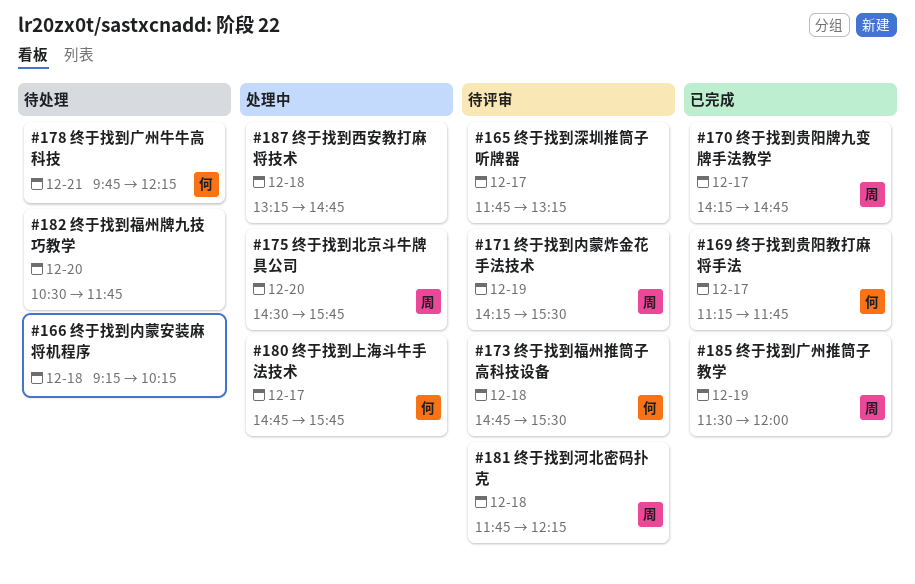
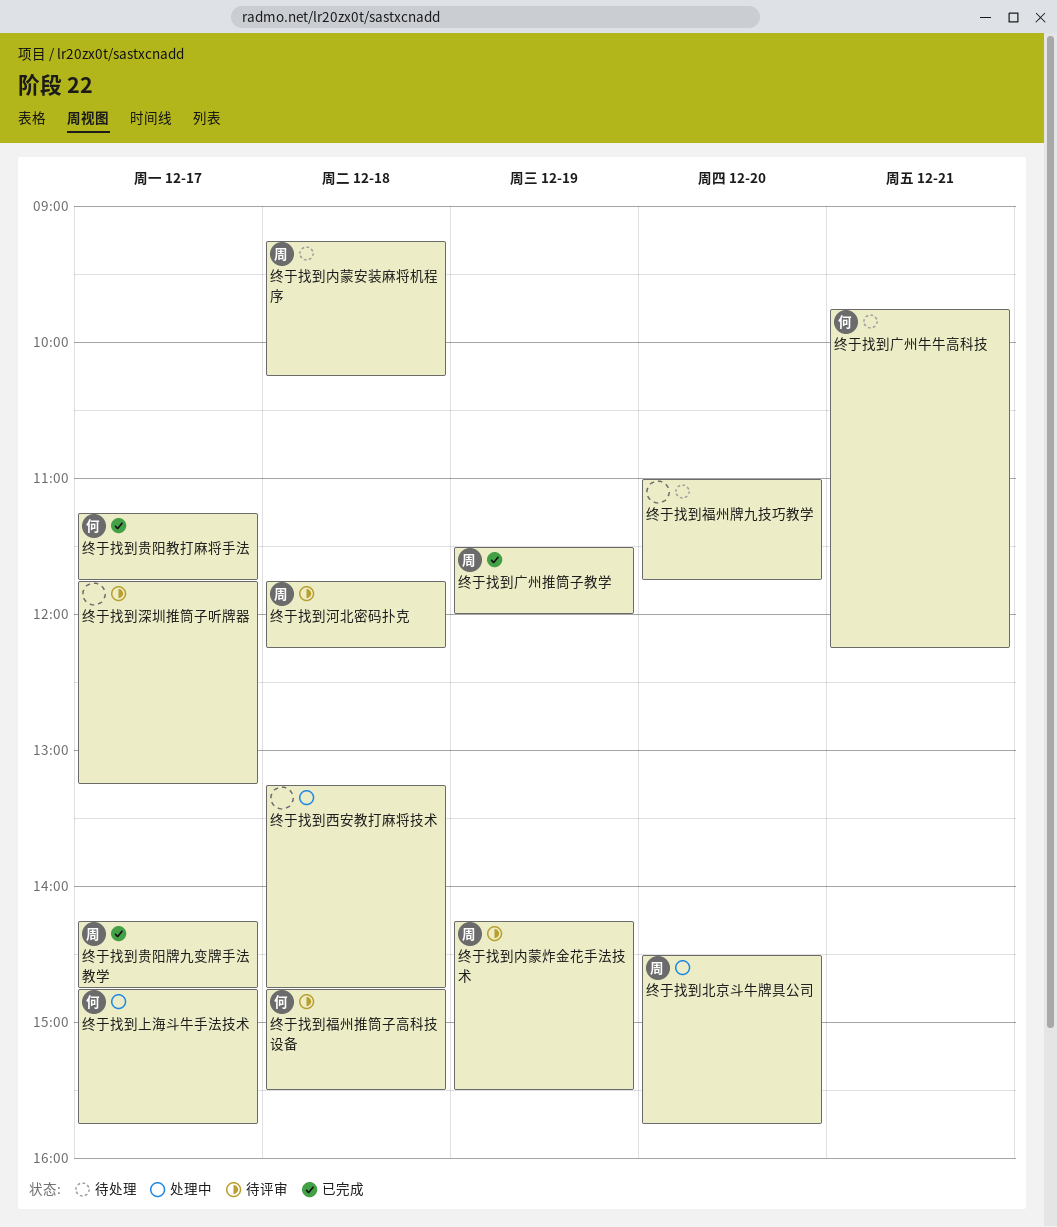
终于找到内蒙安装麻将机程序, owner: none -> 周
终于找到福州牌九技巧教学, begins: 10:30 -> 11:00

